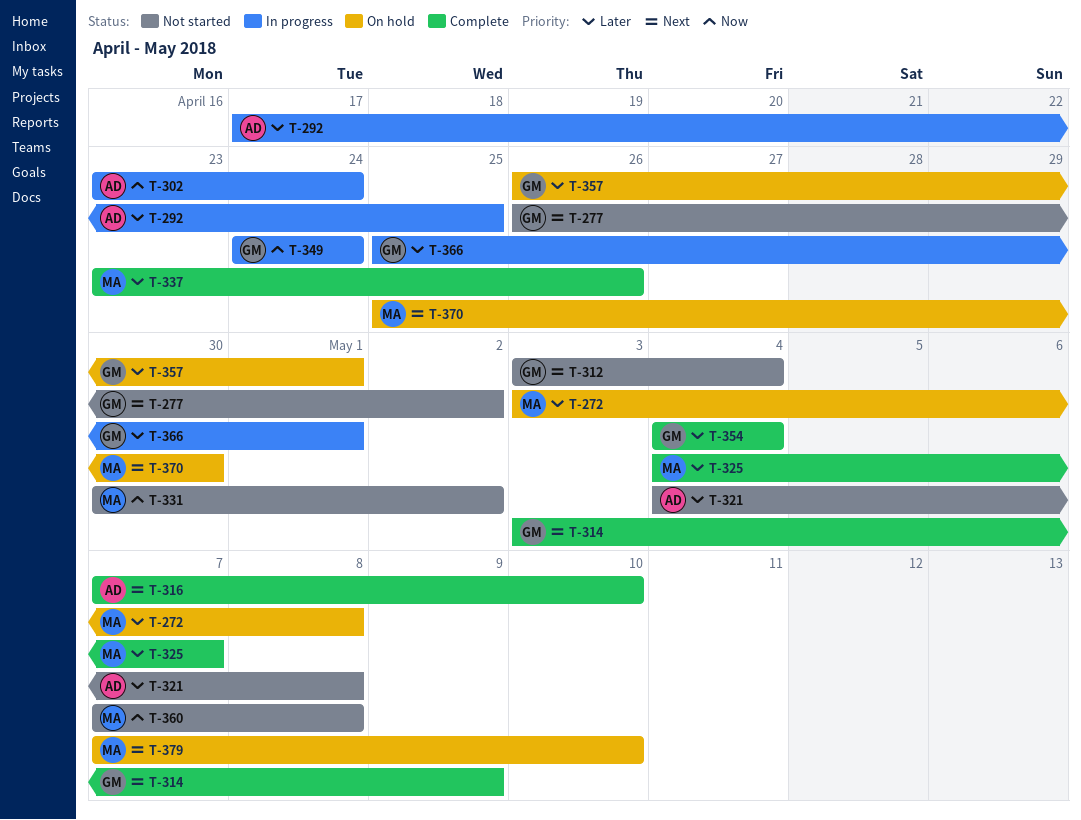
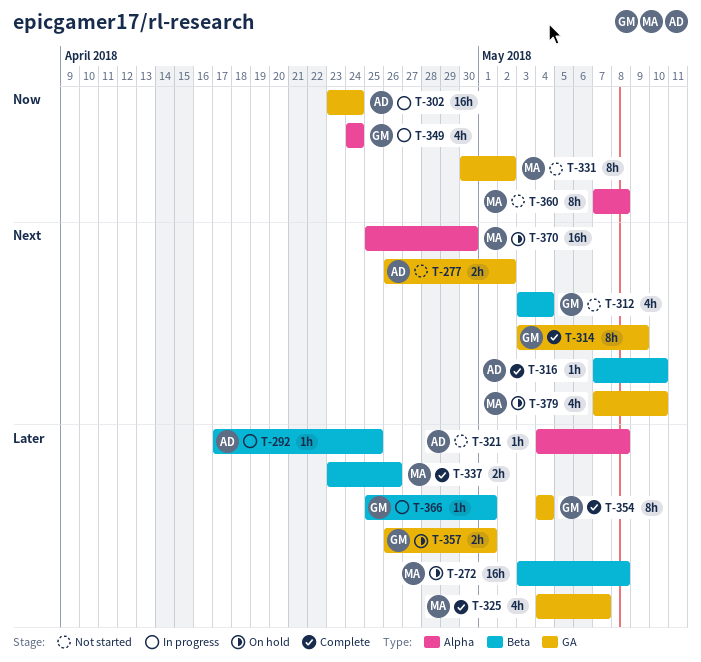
T-277, owner: GM -> AD

